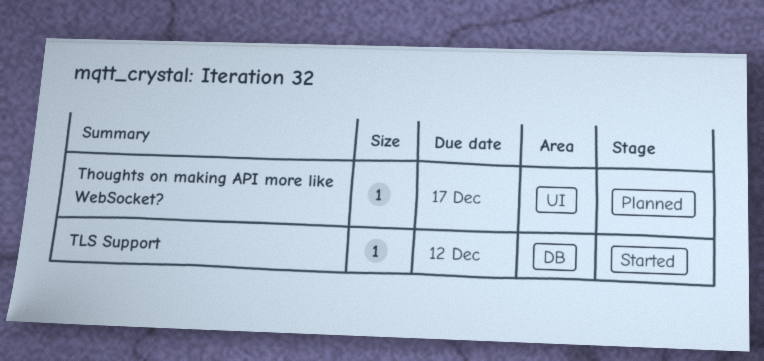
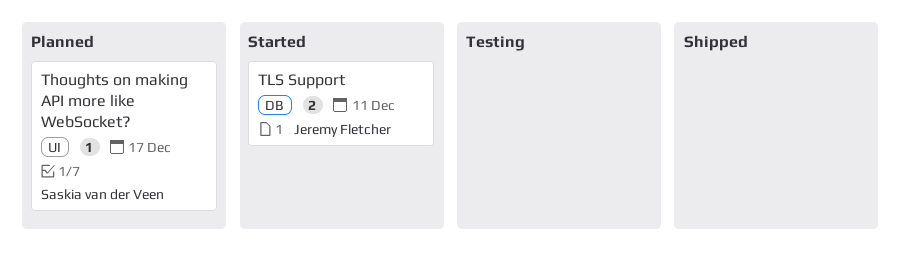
TLS Support, estimate: 1 -> 2
TLS Support, due: Dec 12 -> Dec 11

